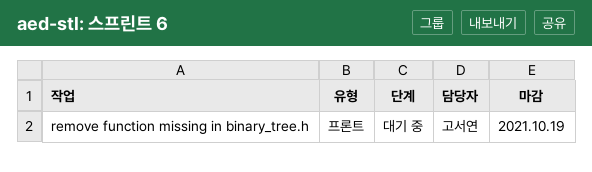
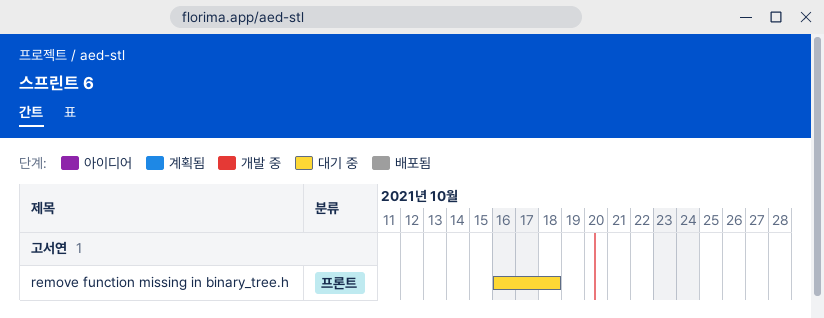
remove function missing in binary_tree.h, due: Oct 19 -> Oct 18

